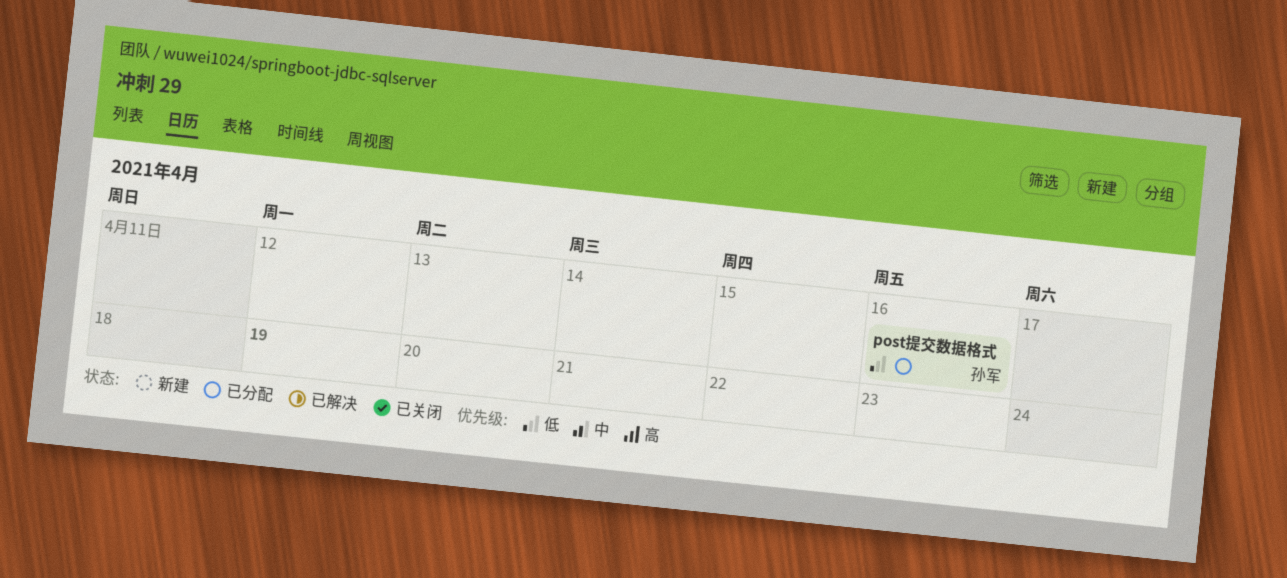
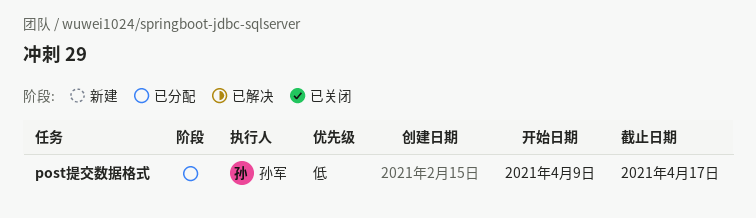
post提交数据格式, due: Apr 16 -> Apr 17

